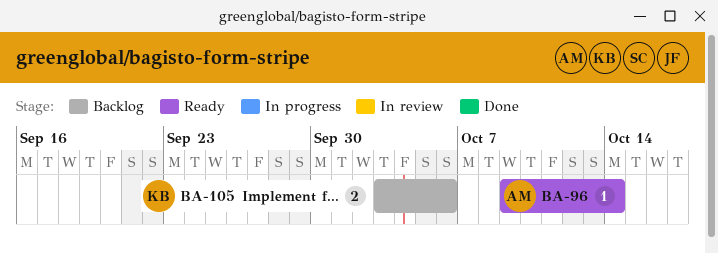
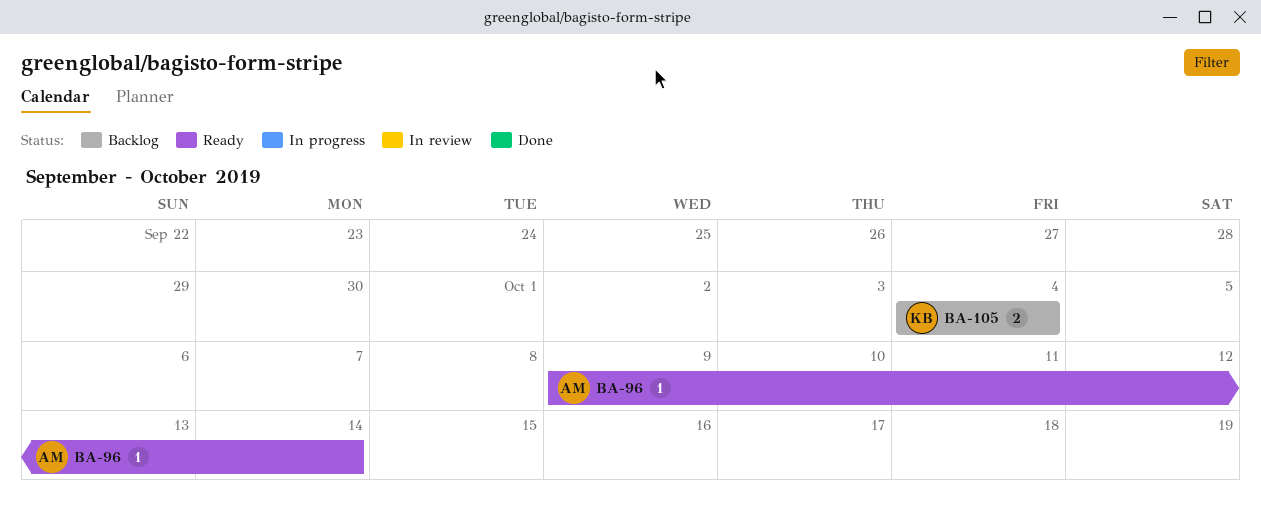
BA-105, start: Oct 3 -> Oct 4
BA-105, due: Oct 6 -> Oct 4

